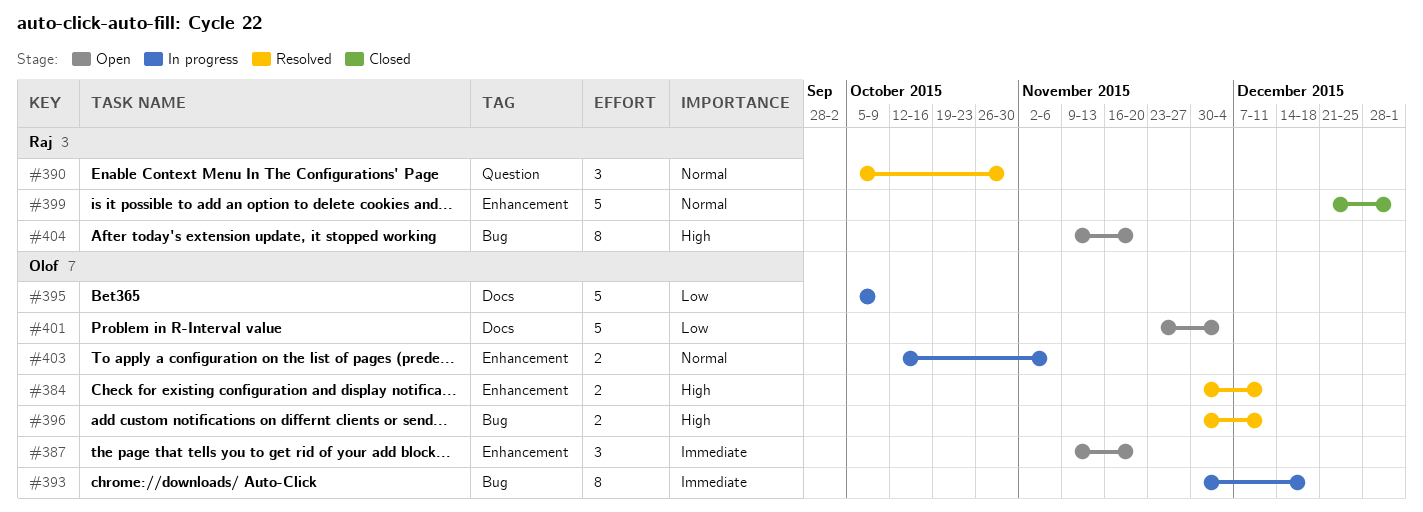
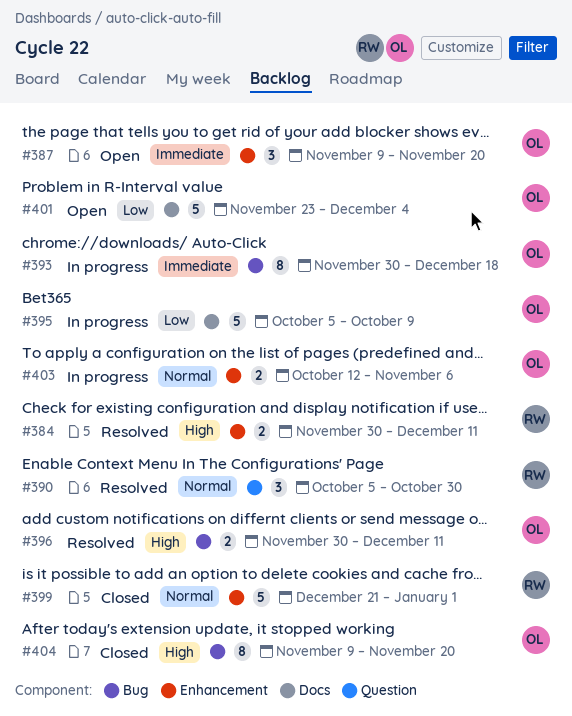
#384, owner: Olof -> Raj
#404, status: Open -> Closed
#404, owner: Raj -> Olof

